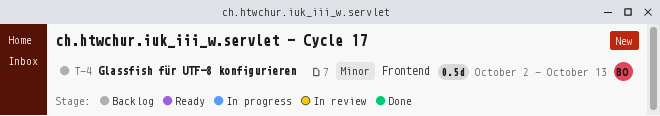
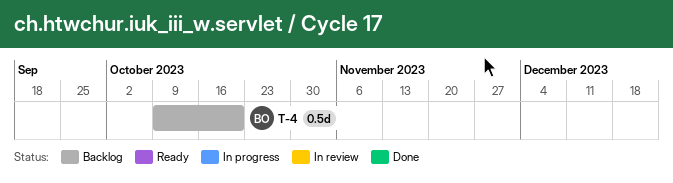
T-4, start: Oct 2 -> Oct 9
T-4, due: Oct 13 -> Oct 20

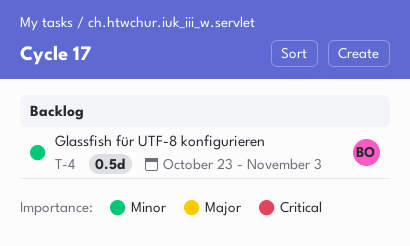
T-4, start: Oct 9 -> Oct 23
T-4, due: Oct 20 -> Nov 3

